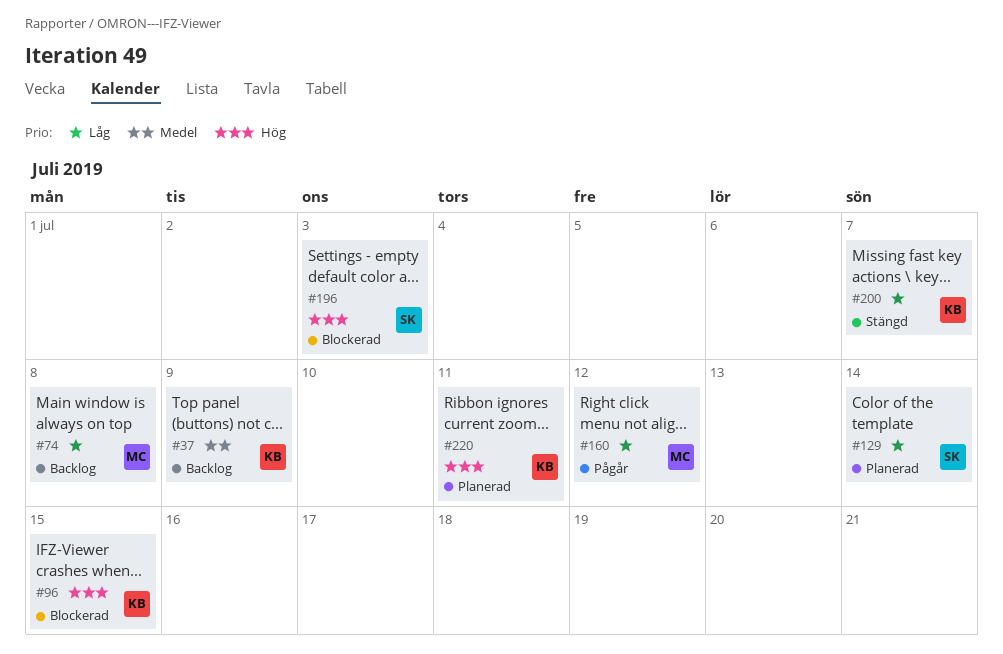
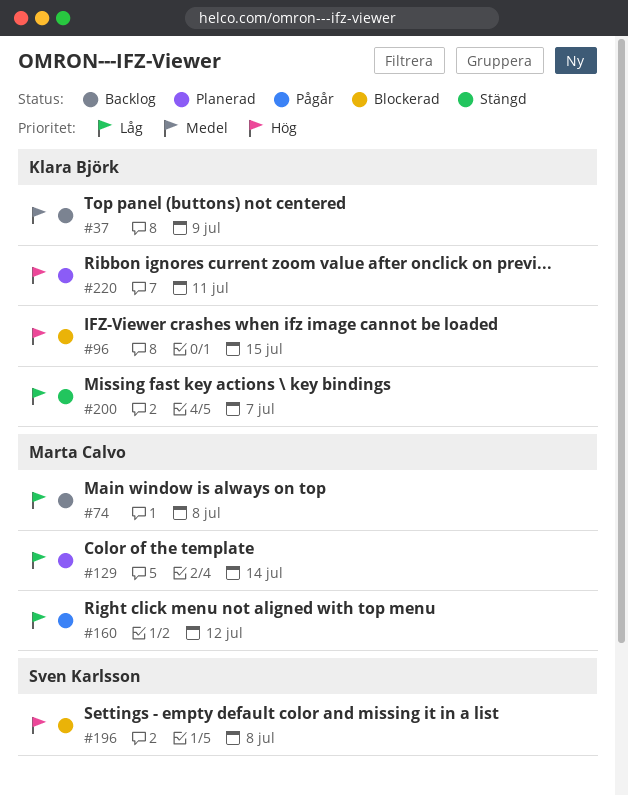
#129, owner: Sven Karlsson -> Marta Calvo
#196, due: Jul 3 -> Jul 8

